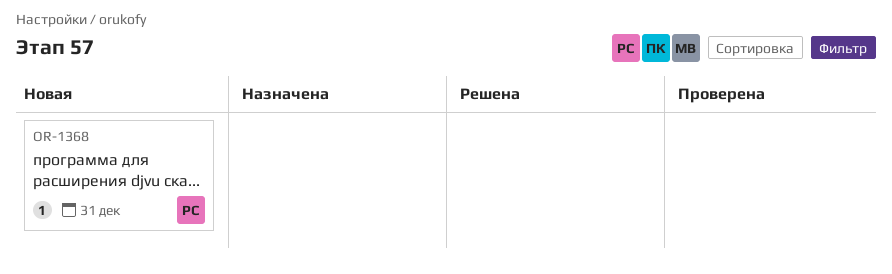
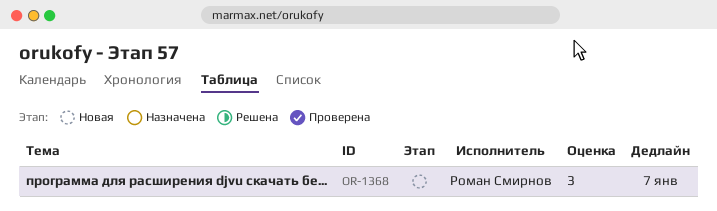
OR-1368, estimate: 1 -> 3
OR-1368, due: Dec 31 -> Jan 7

